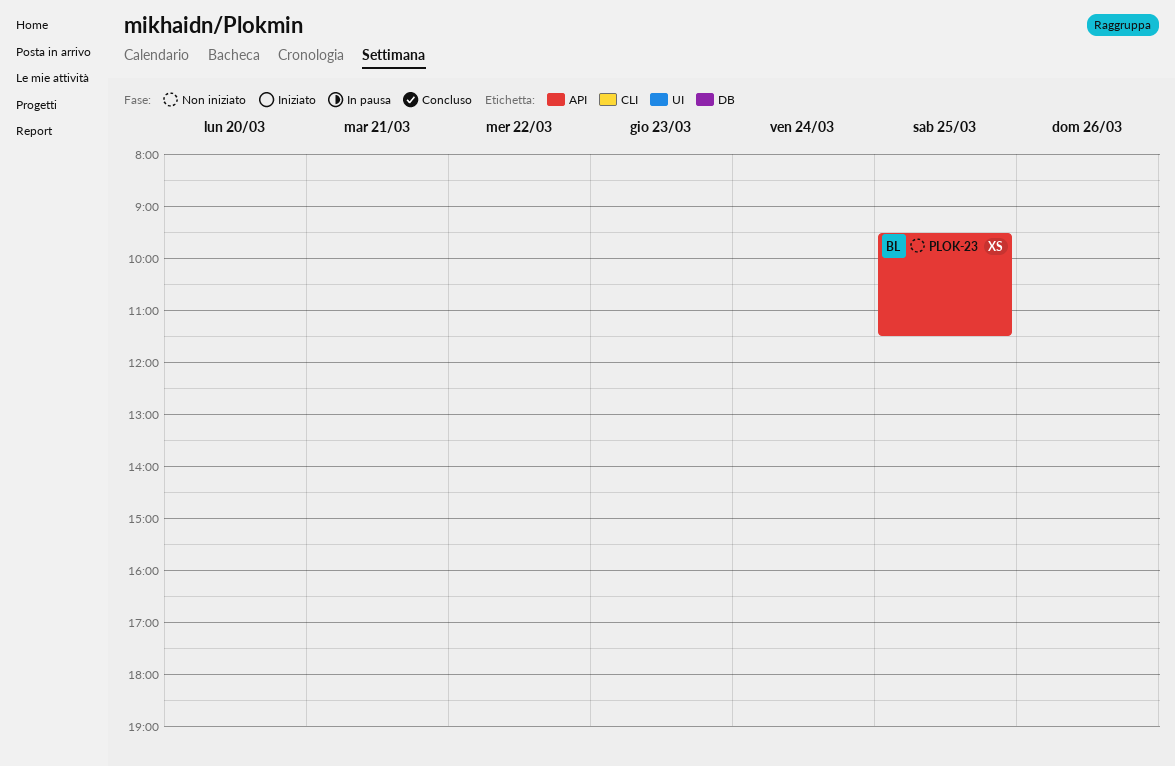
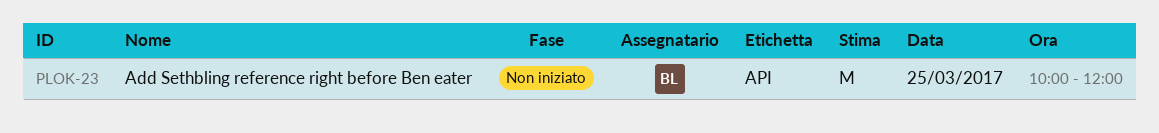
PLOK-23, estimate: XS -> M
PLOK-23, begins: 09:30 -> 10:00
PLOK-23, ends: 11:30 -> 12:00

